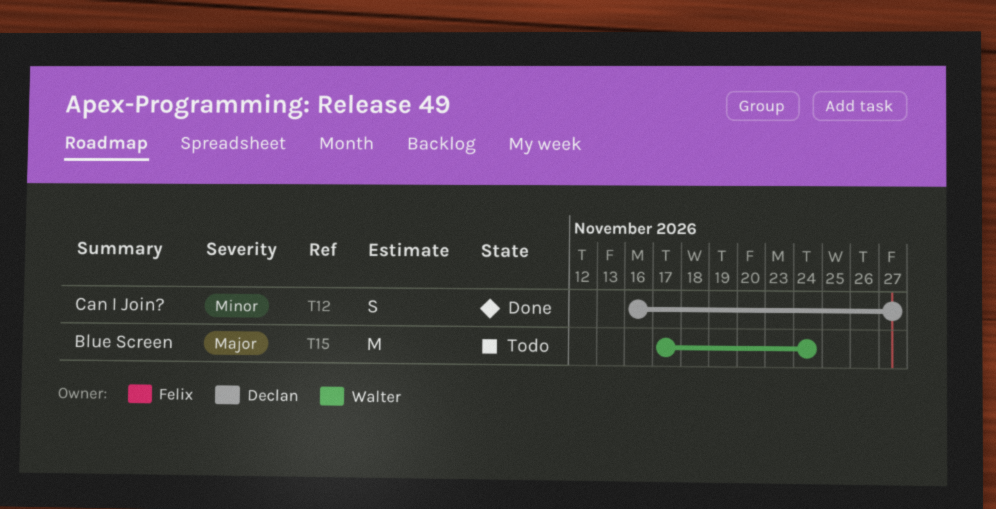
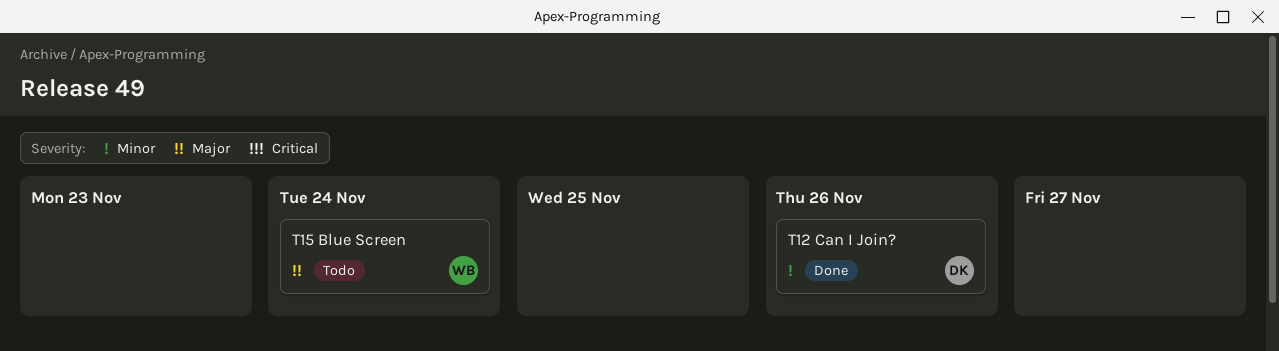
T12, due: Nov 27 -> Nov 26

